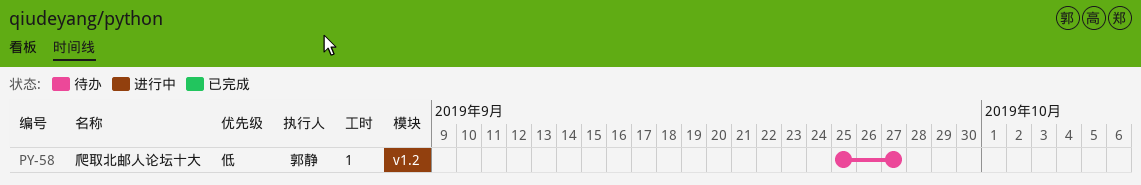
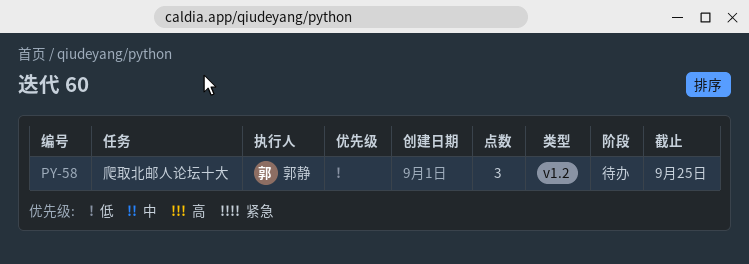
PY-58, estimate: 1 -> 3
PY-58, due: Sep 27 -> Sep 25

